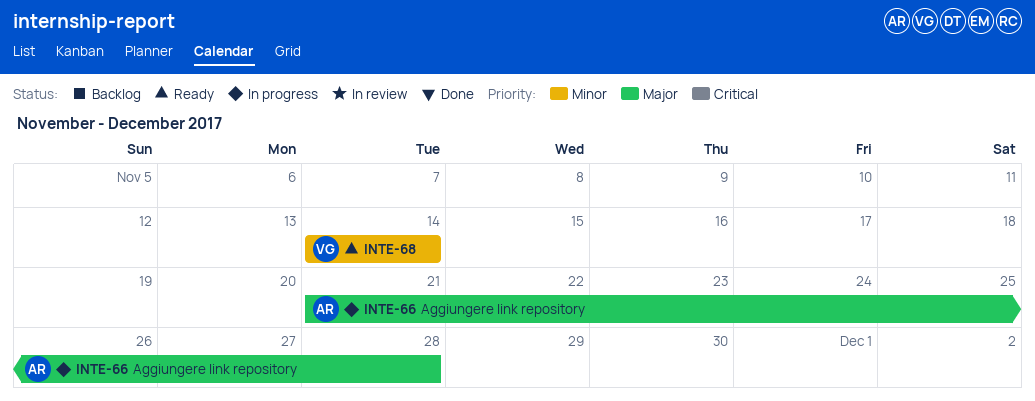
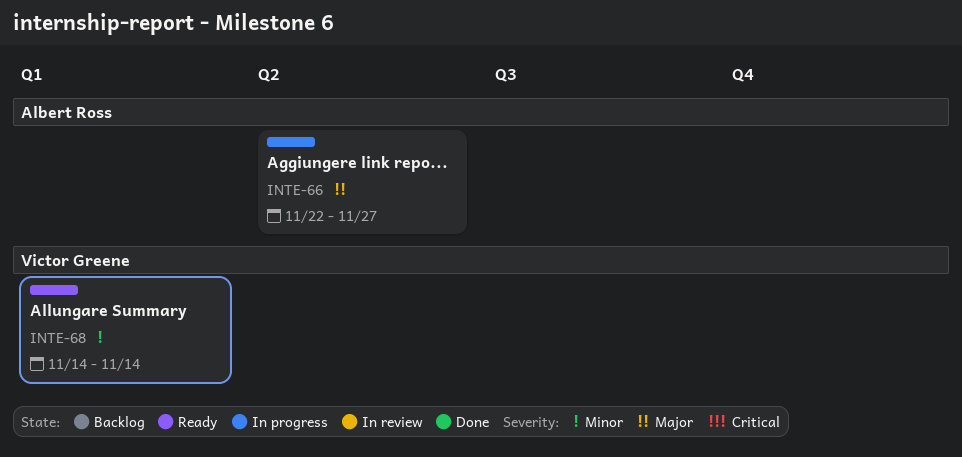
INTE-66, start: Nov 21 -> Nov 22
INTE-66, due: Nov 28 -> Nov 27

